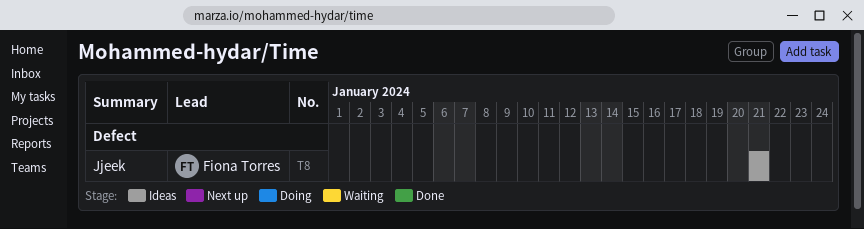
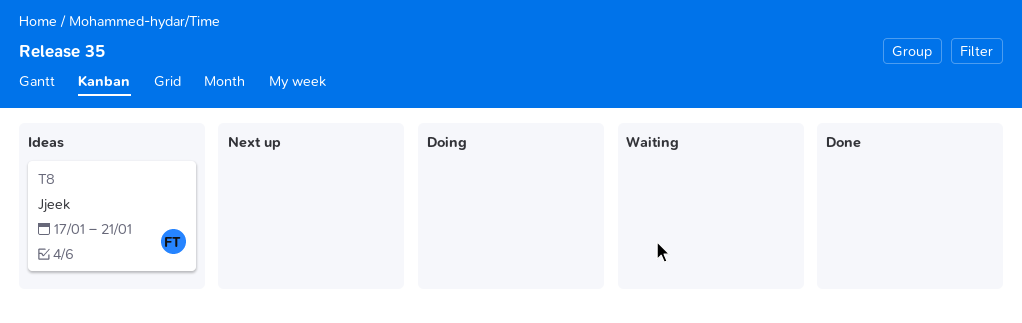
T8, start: Jan 21 -> Jan 17

